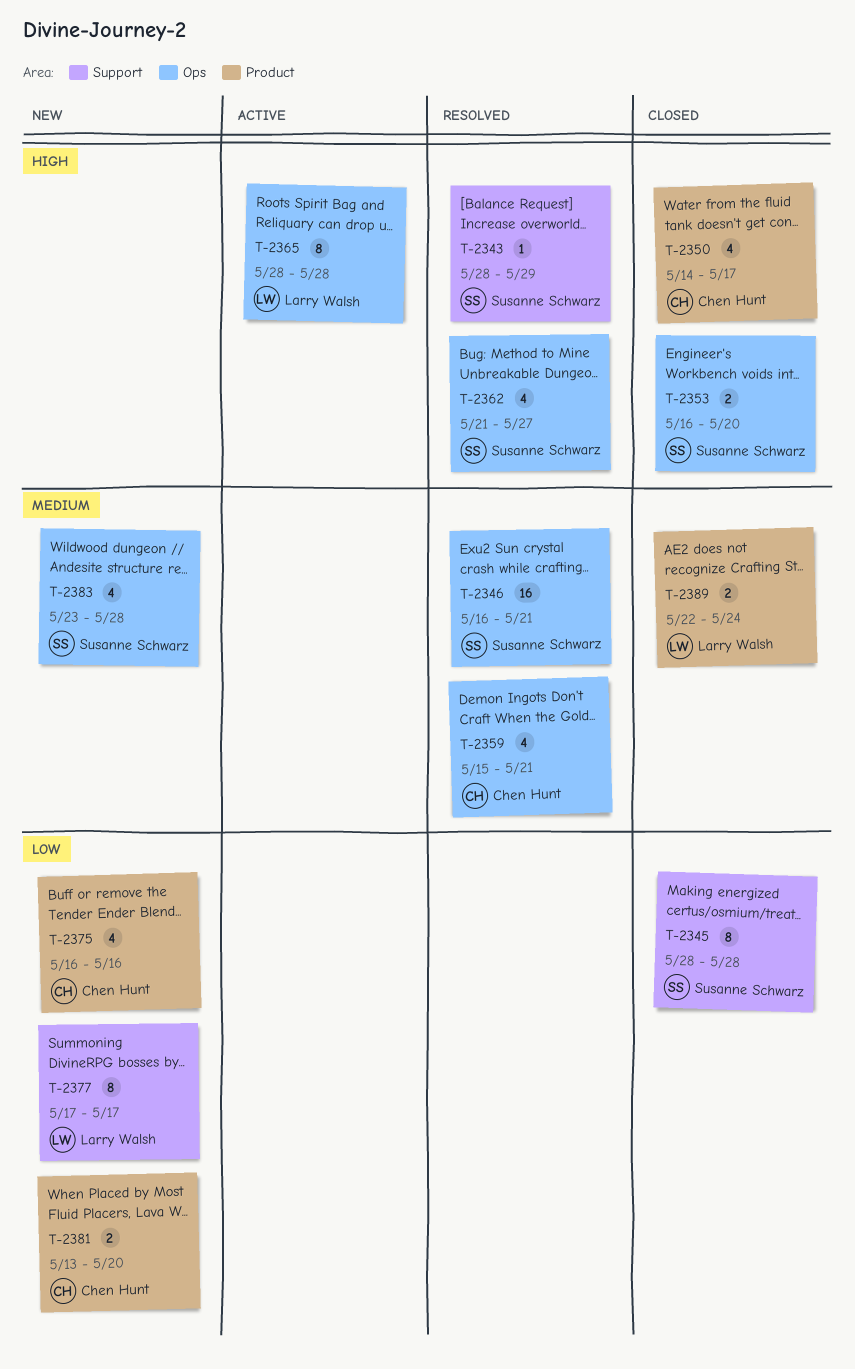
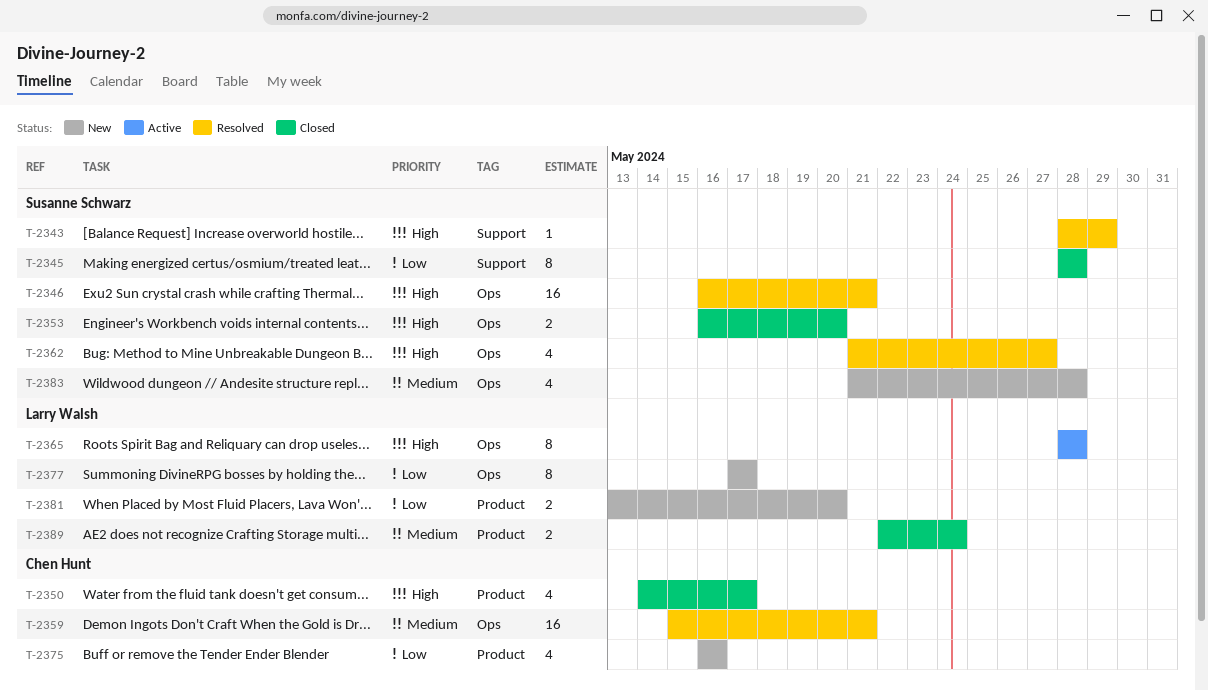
T-2346, priority: Medium -> High
T-2359, estimate: 4 -> 16
T-2377, label: Support -> Ops
T-2381, owner: Chen Hunt -> Larry Walsh
T-2383, start: May 23 -> May 21

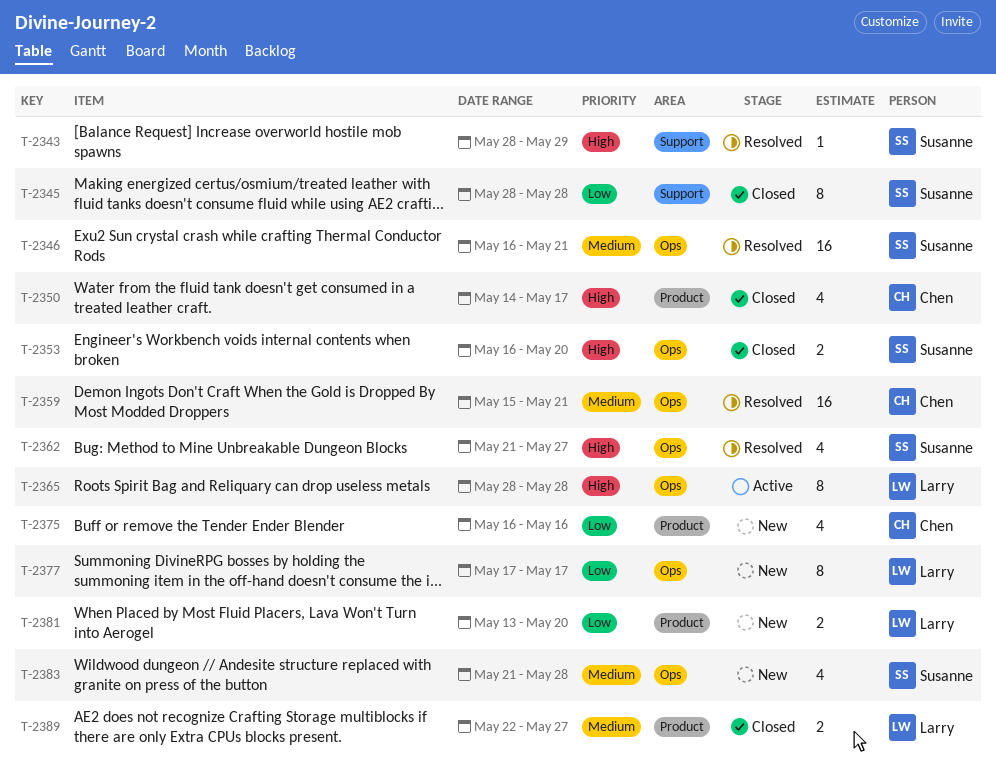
T-2346, priority: High -> Medium
T-2389, due: May 24 -> May 27

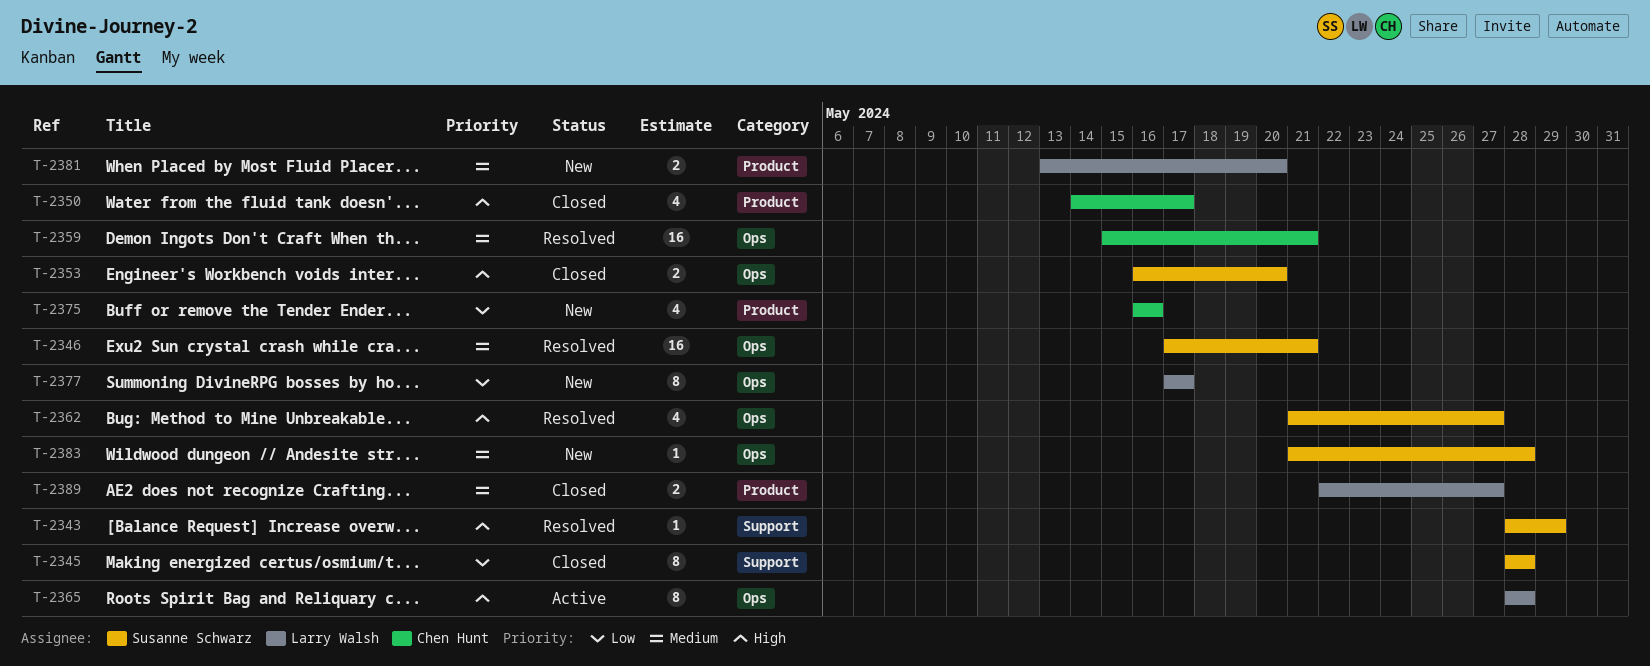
T-2346, start: May 16 -> May 17
T-2381, priority: Low -> Medium
T-2383, estimate: 4 -> 1

